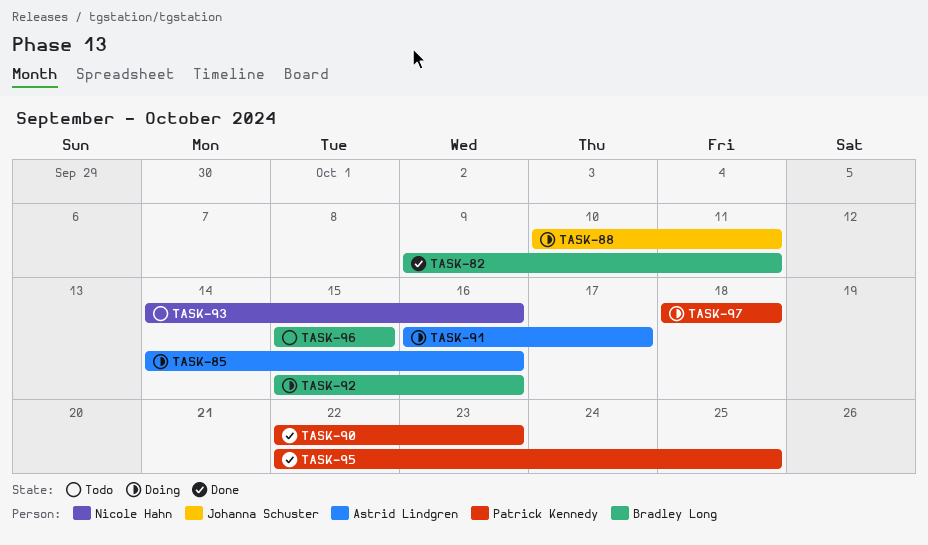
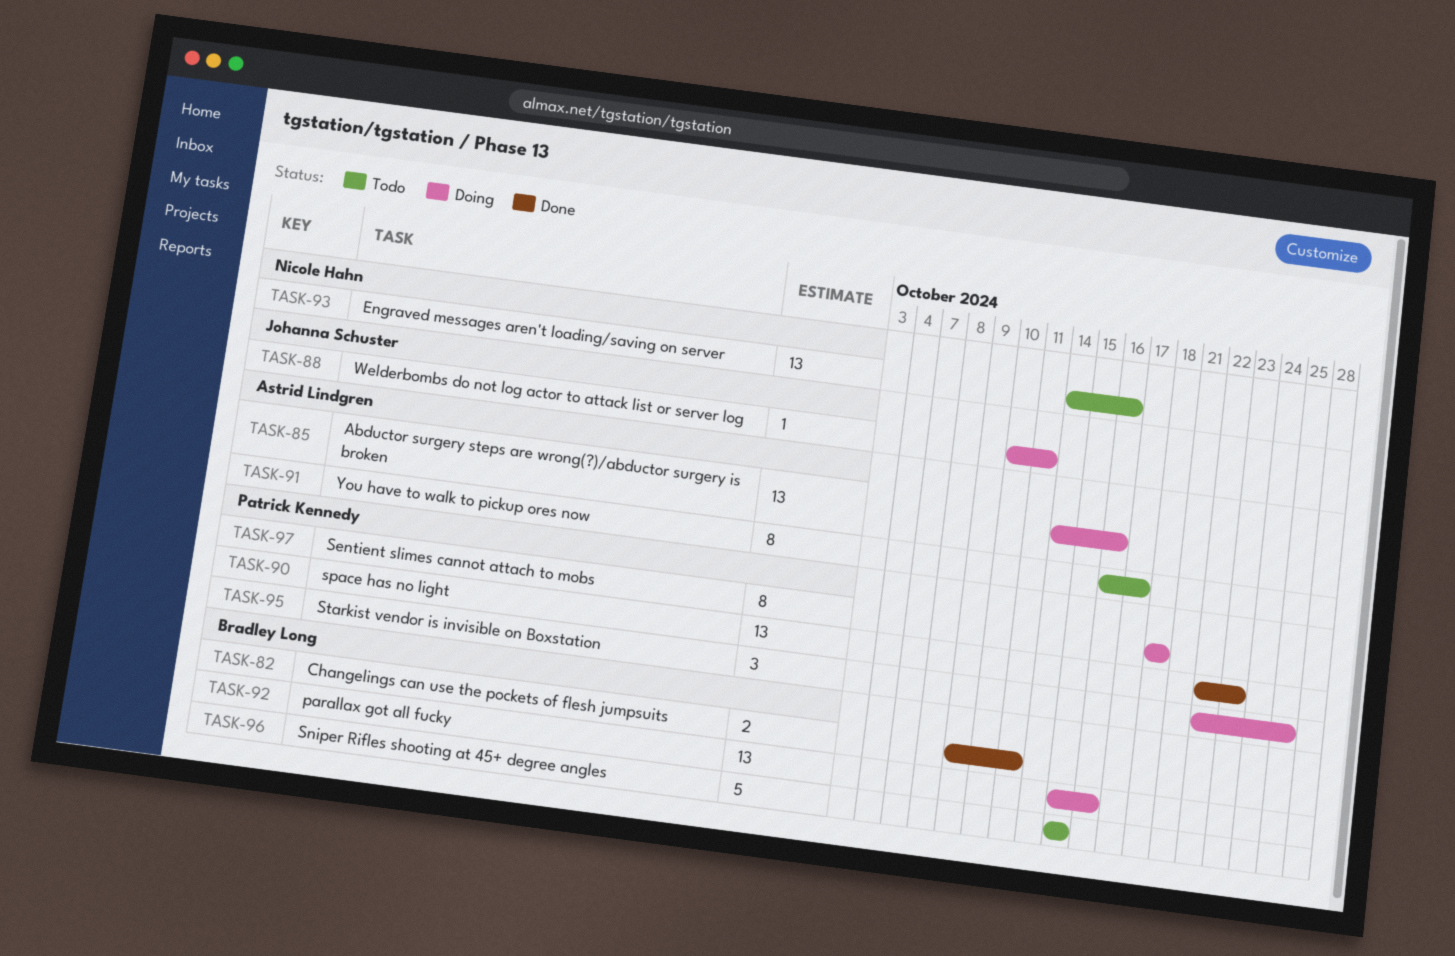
TASK-91, status: Doing -> Todo
TASK-95, status: Done -> Doing

